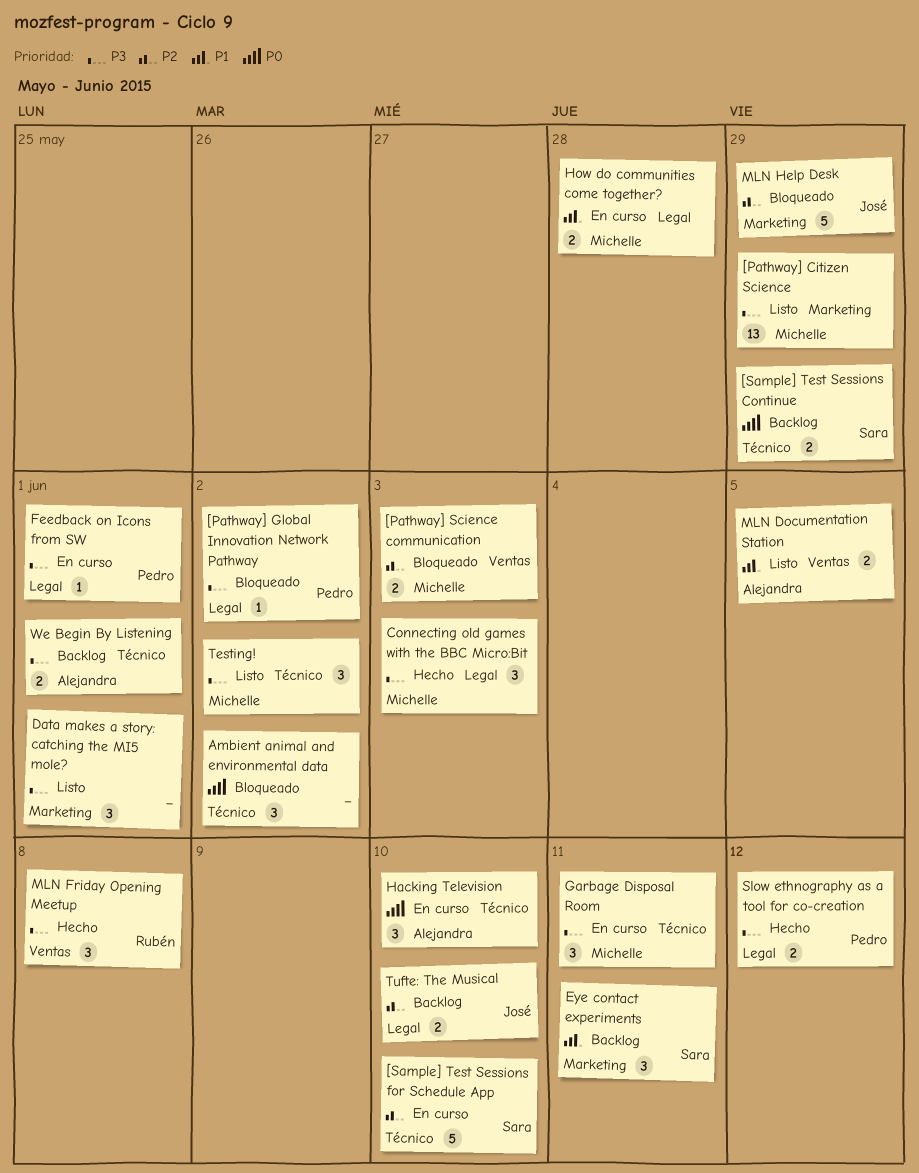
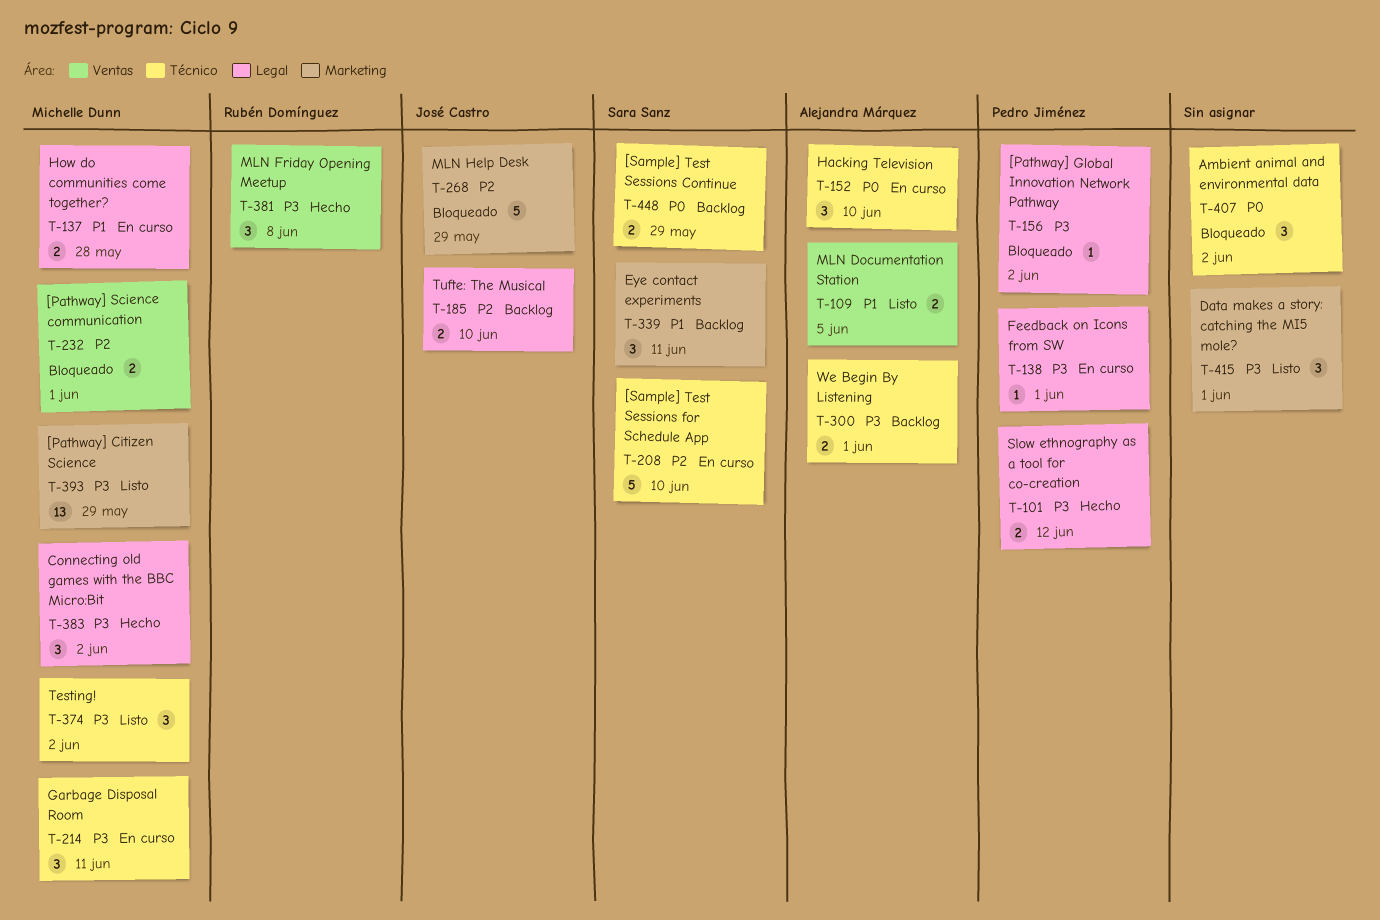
[Pathway] Science communication, due: Jun 3 -> Jun 1
Connecting old games with the BBC Micro:Bit, due: Jun 3 -> Jun 2

